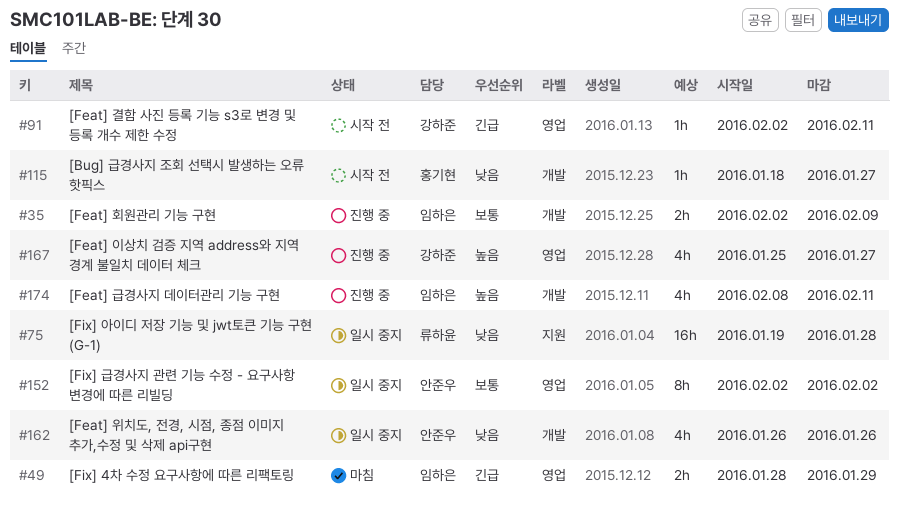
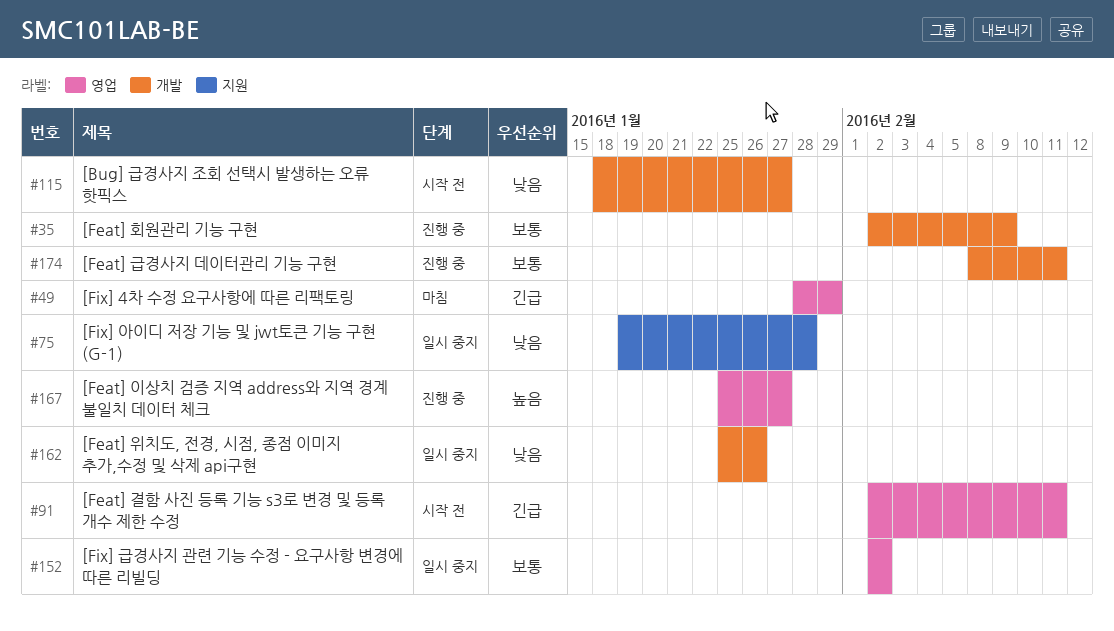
#162, start: Jan 26 -> Jan 25
#174, priority: 높음 -> 보통

